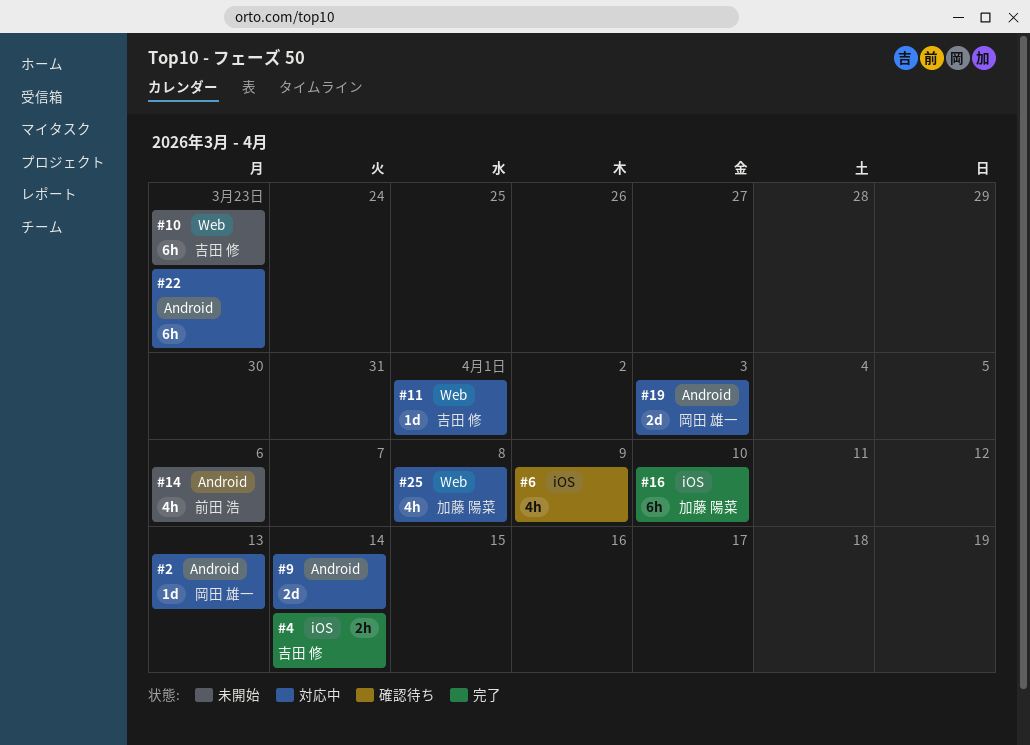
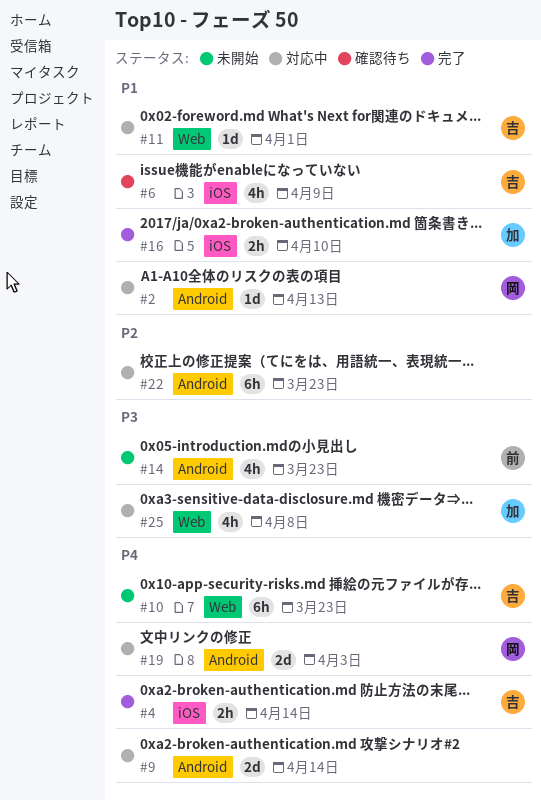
#6, owner: none -> 吉田 修
#14, due: Apr 6 -> Mar 23
#16, estimate: 6h -> 2h

